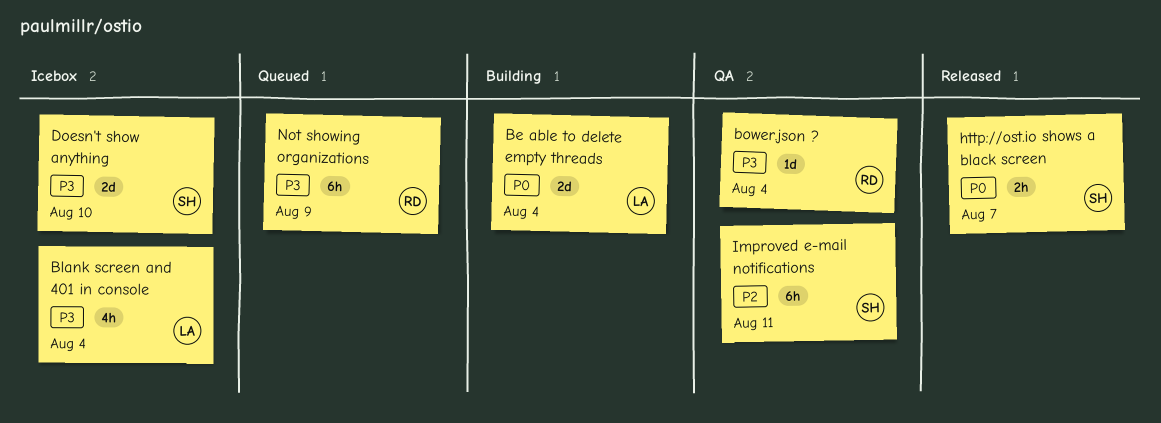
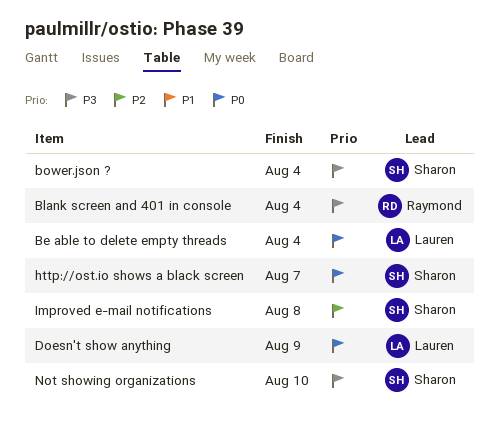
Blank screen and 401 in console, owner: Lauren -> Raymond
bower.json ?, owner: Raymond -> Sharon
Doesn't show anything, owner: Sharon -> Lauren
Doesn't show anything, priority: P3 -> P0
Doesn't show anything, due: Aug 10 -> Aug 9
Improved e-mail notifications, due: Aug 11 -> Aug 8
Not showing organizations, owner: Raymond -> Sharon
Not showing organizations, due: Aug 9 -> Aug 10

